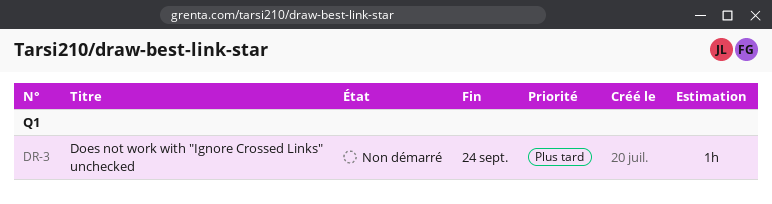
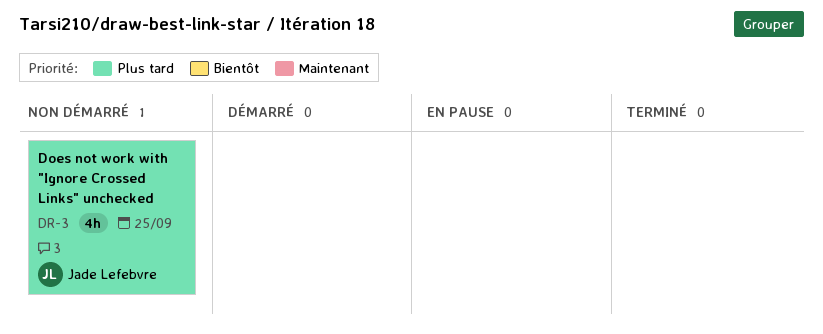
DR-3, estimate: 1h -> 4h
DR-3, due: Sep 24 -> Sep 25

